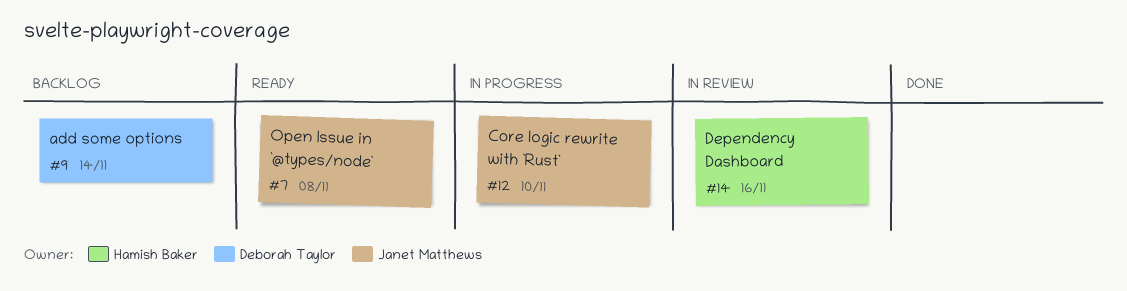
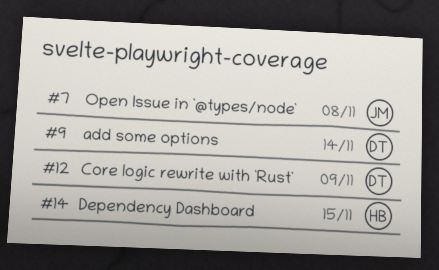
#12, owner: Janet Matthews -> Deborah Taylor
#12, due: Nov 10 -> Nov 9
#14, due: Nov 16 -> Nov 15

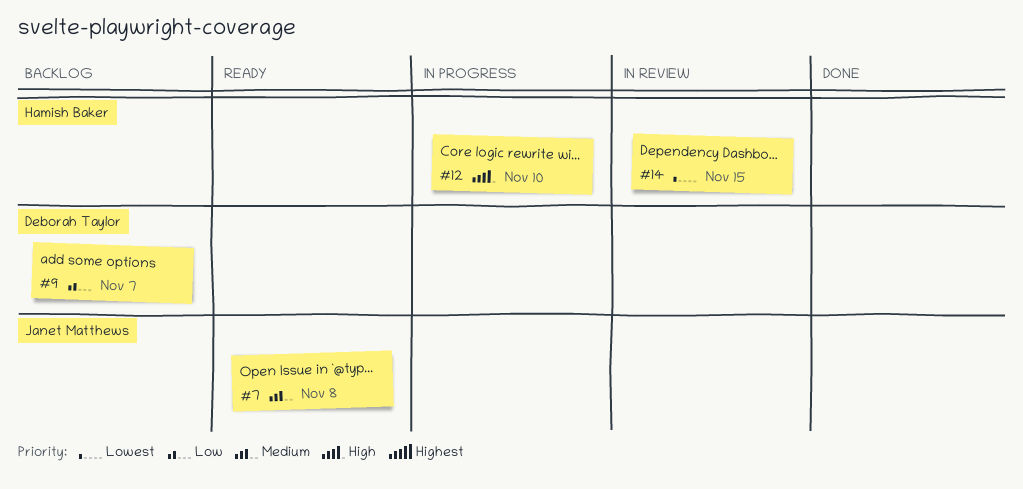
#9, due: Nov 14 -> Nov 7
#12, owner: Deborah Taylor -> Hamish Baker
#12, due: Nov 9 -> Nov 10

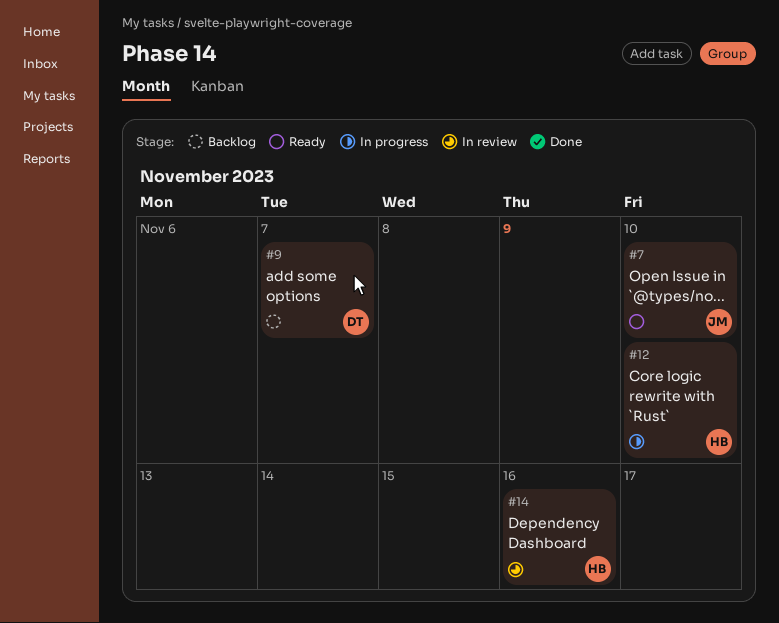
#7, due: Nov 8 -> Nov 10
#14, due: Nov 15 -> Nov 16

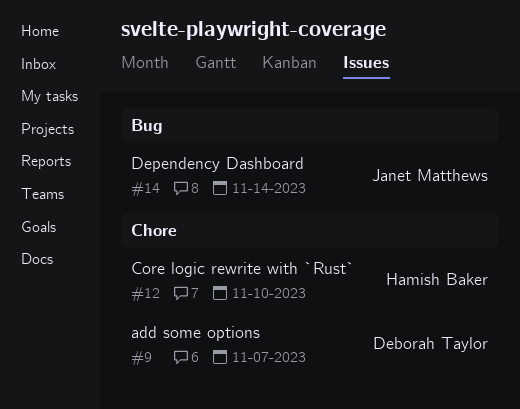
#7: present -> none
#14, owner: Hamish Baker -> Janet Matthews
#14, due: Nov 16 -> Nov 14

